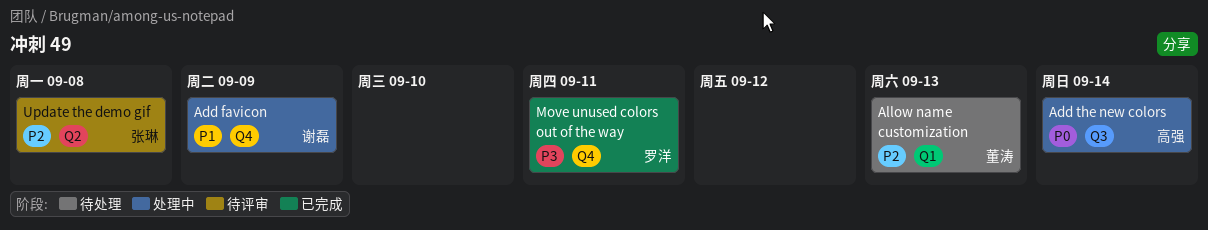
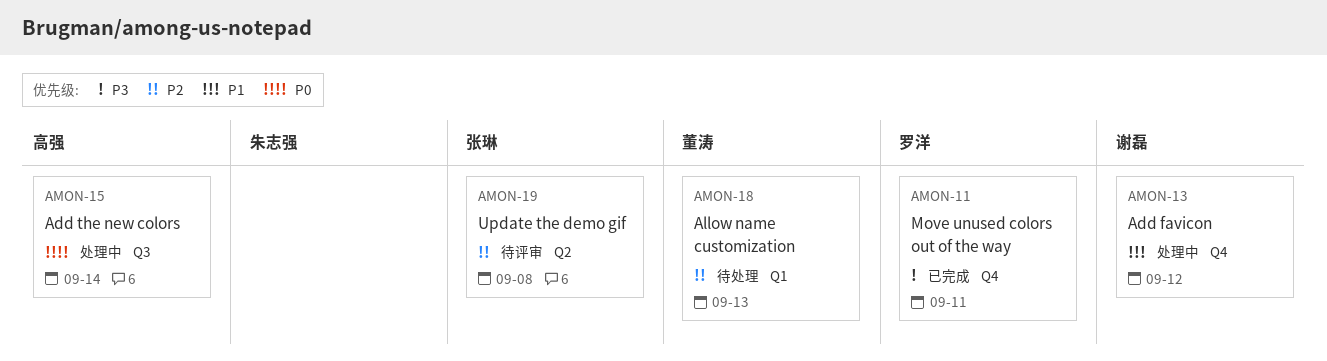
Add favicon, due: Sep 9 -> Sep 12

